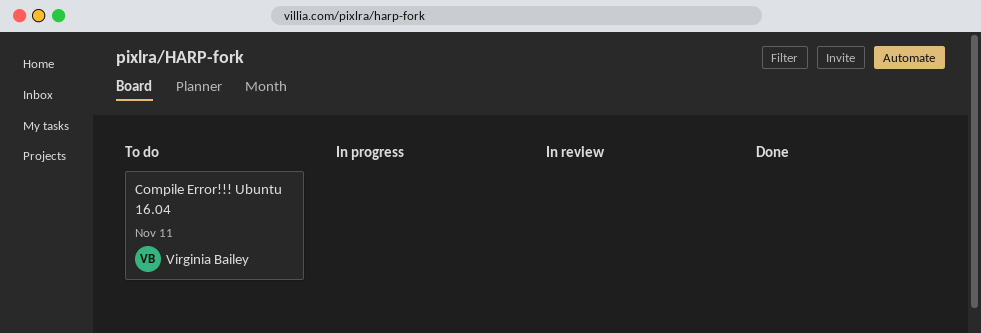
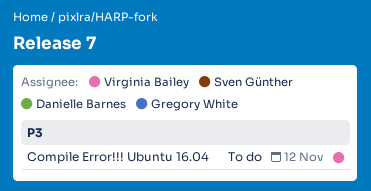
Compile Error!!! Ubuntu 16.04, due: Nov 11 -> Nov 12

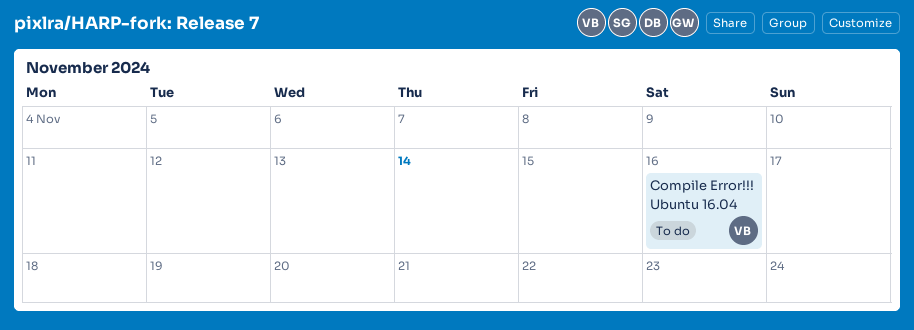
Compile Error!!! Ubuntu 16.04, due: Nov 12 -> Nov 16

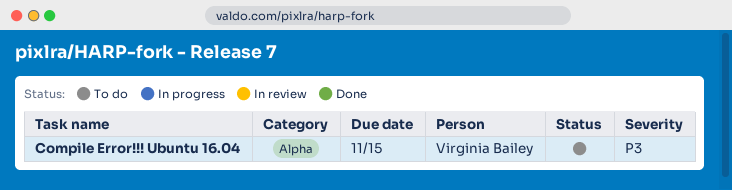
Compile Error!!! Ubuntu 16.04, due: Nov 16 -> Nov 15

